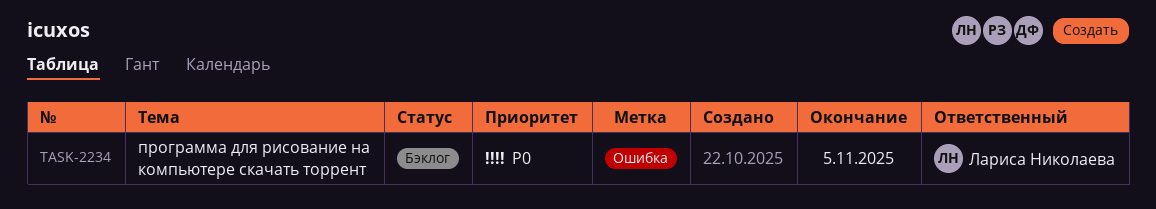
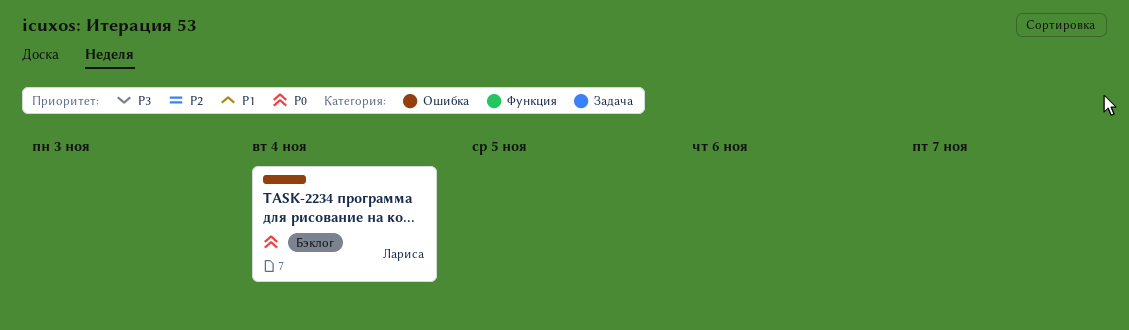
TASK-2234, due: Nov 5 -> Nov 4

